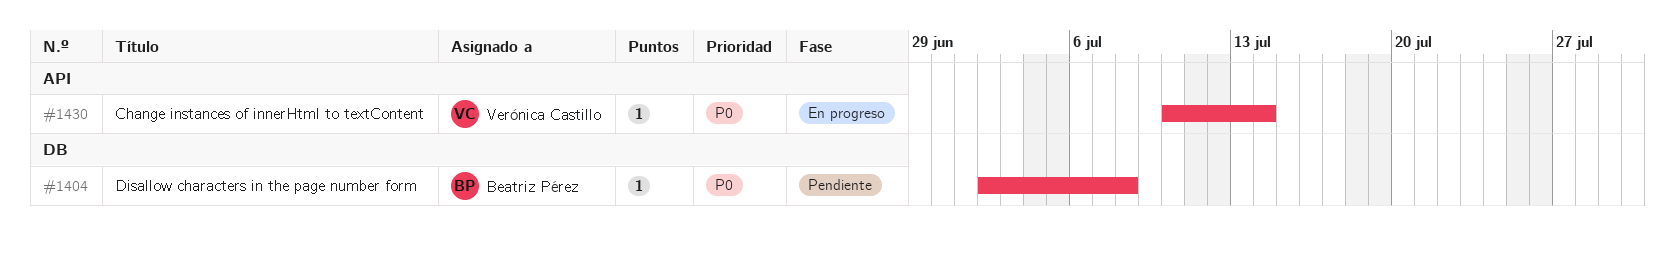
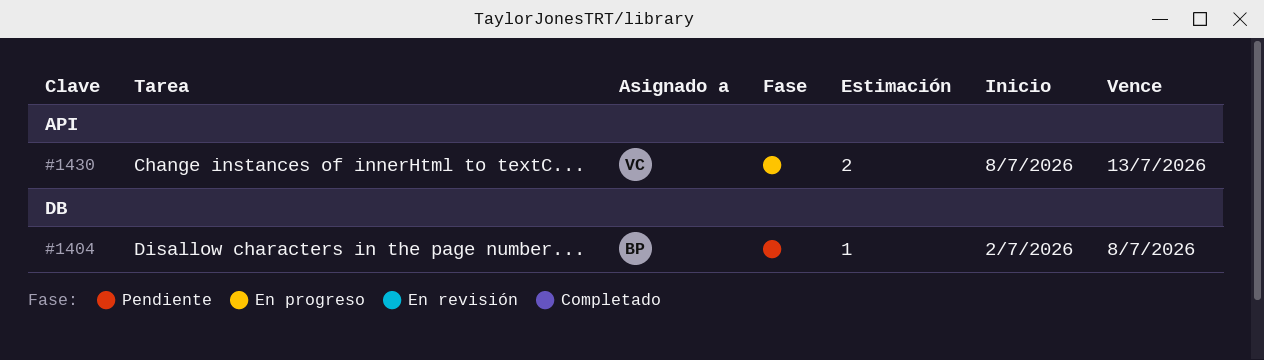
#1430, estimate: 1 -> 2
#1430, start: Jul 10 -> Jul 8
#1430, due: Jul 14 -> Jul 13

